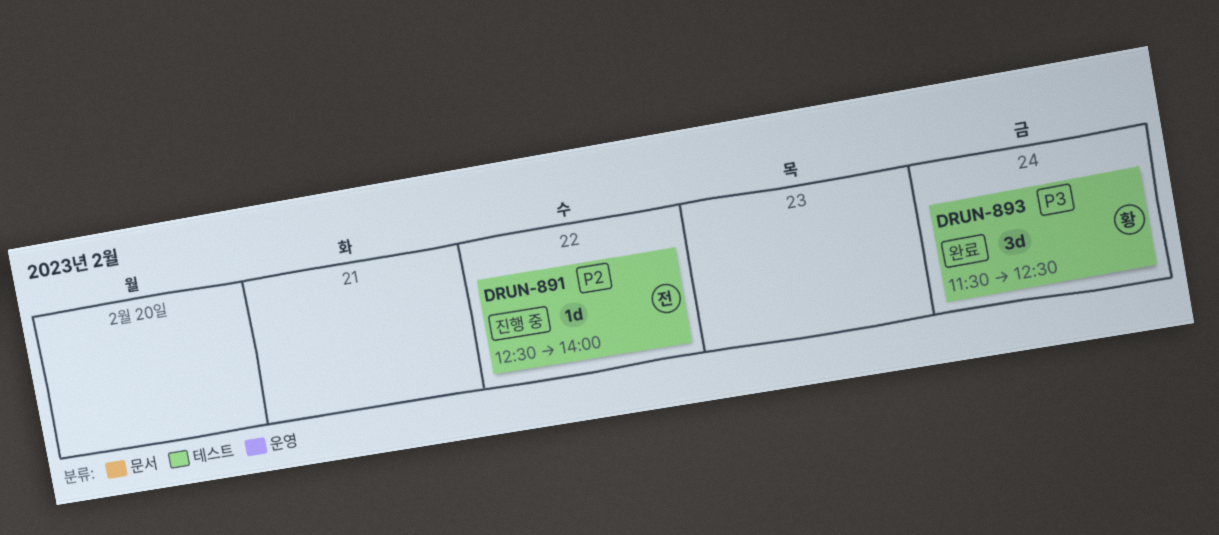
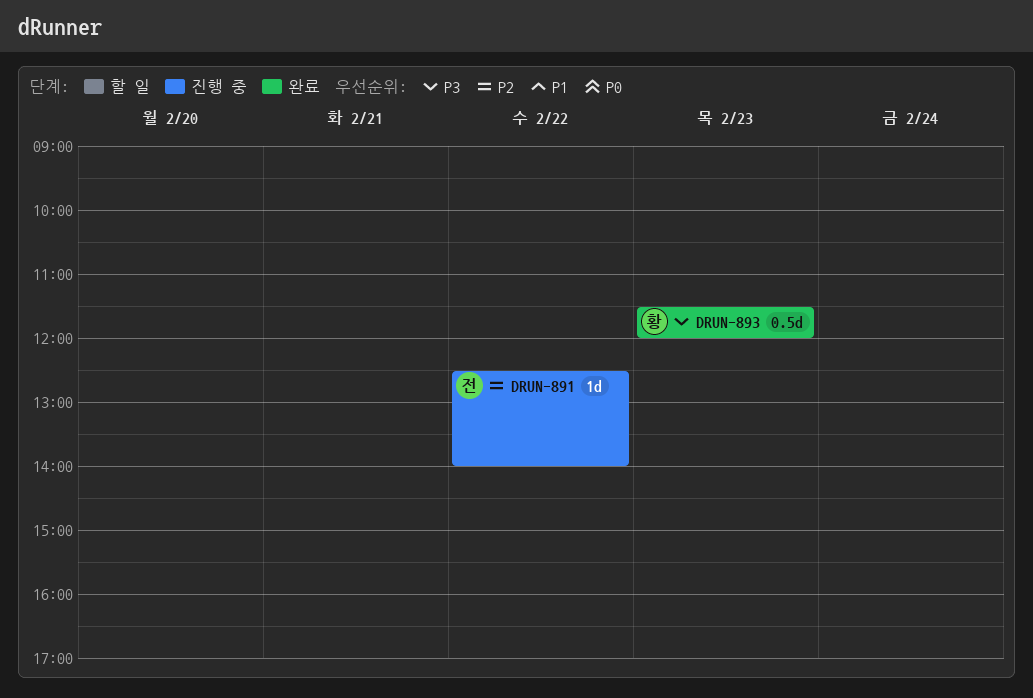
DRUN-893, estimate: 3d -> 0.5d
DRUN-893, day: Feb 24 -> Feb 23
DRUN-893, ends: 12:30 -> 12:00

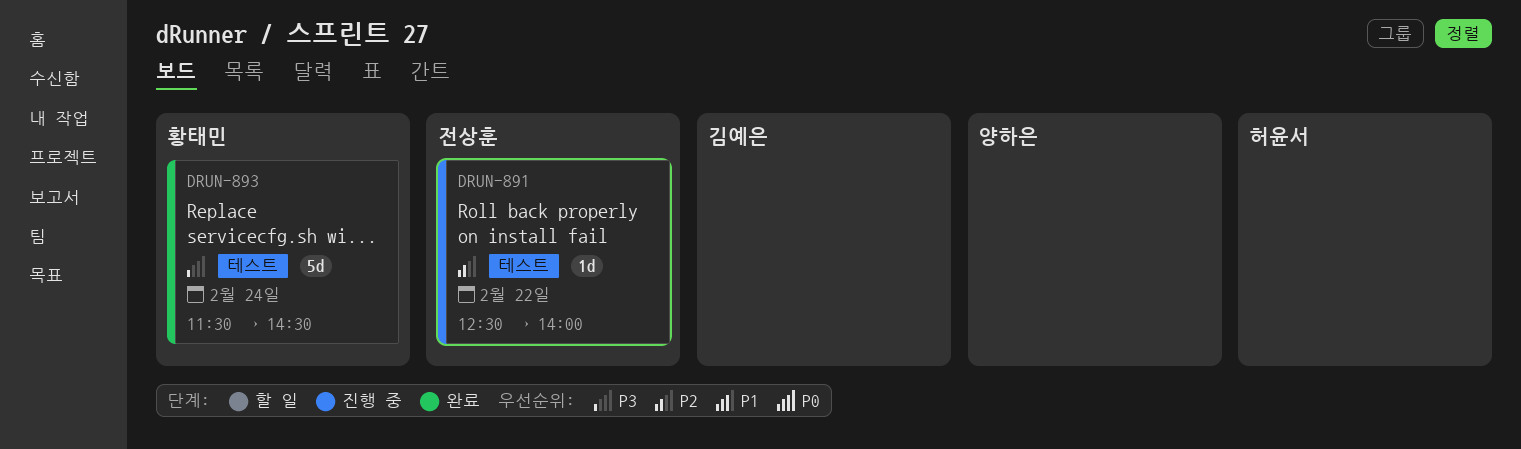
DRUN-893, estimate: 0.5d -> 5d
DRUN-893, day: Feb 23 -> Feb 24
DRUN-893, ends: 12:00 -> 14:30

